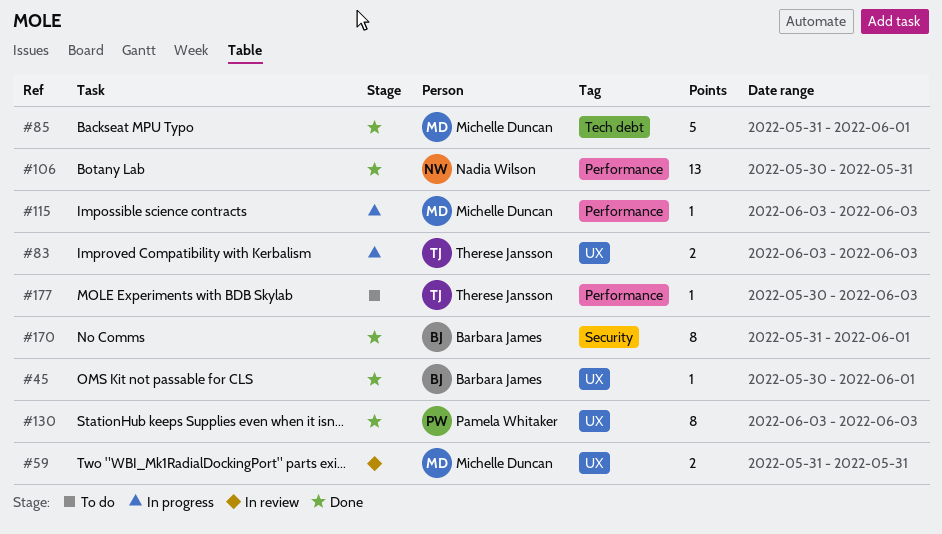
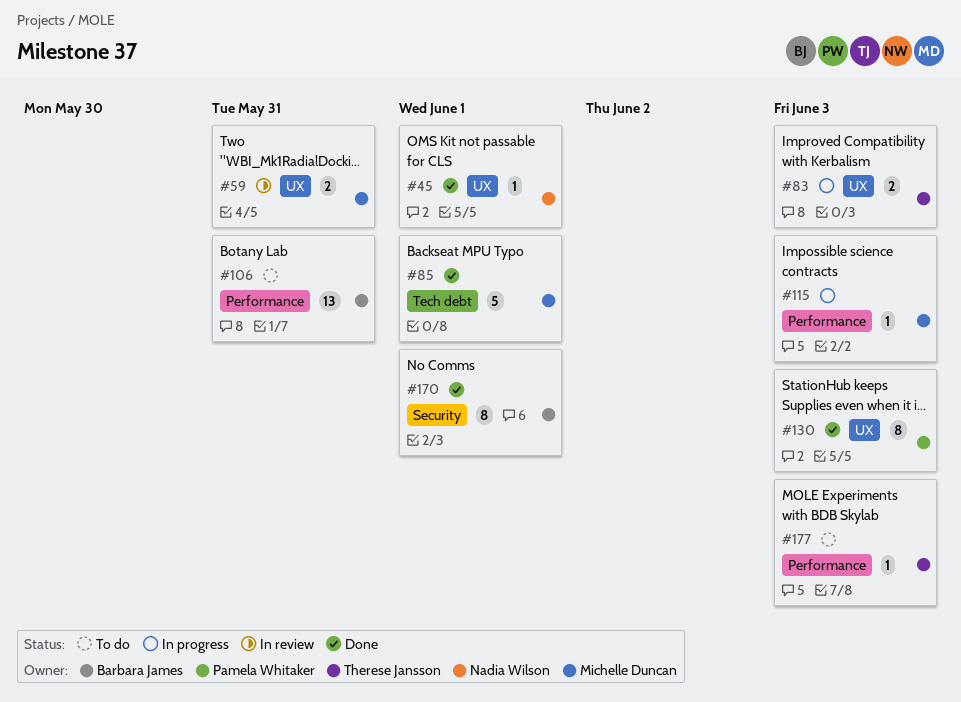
#45, owner: Barbara James -> Nadia Wilson
#106, status: Done -> To do
#106, owner: Nadia Wilson -> Barbara James

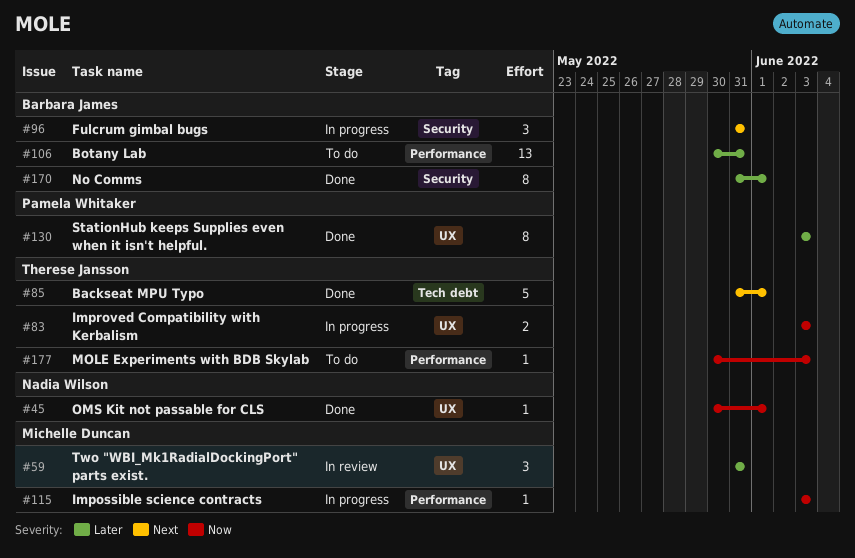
#59, estimate: 2 -> 3
#85, owner: Michelle Duncan -> Therese Jansson
#96: none -> present

